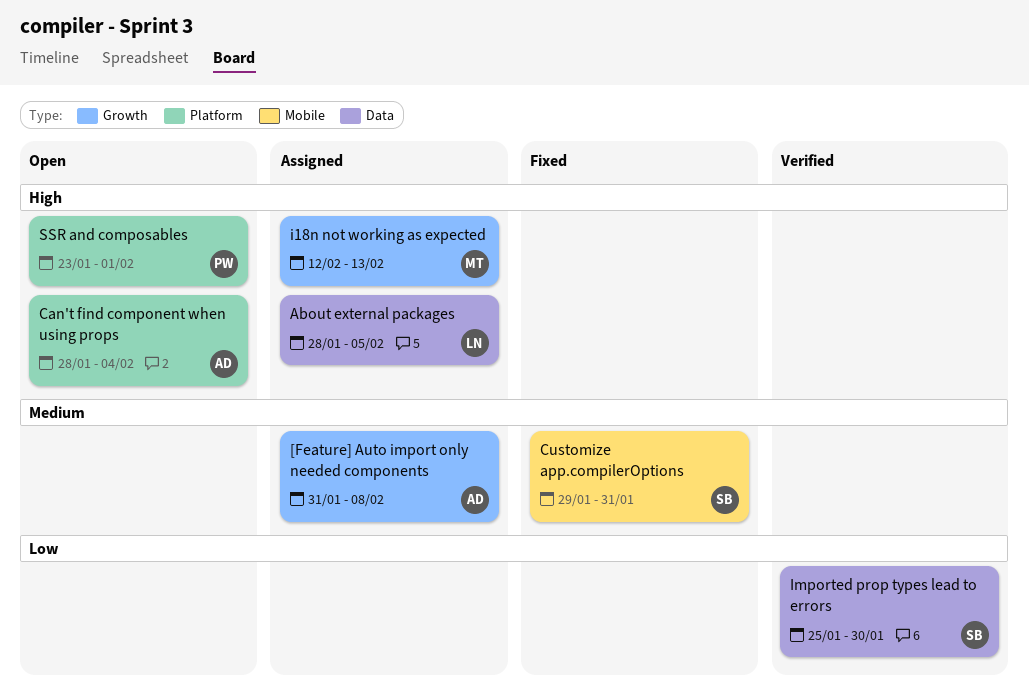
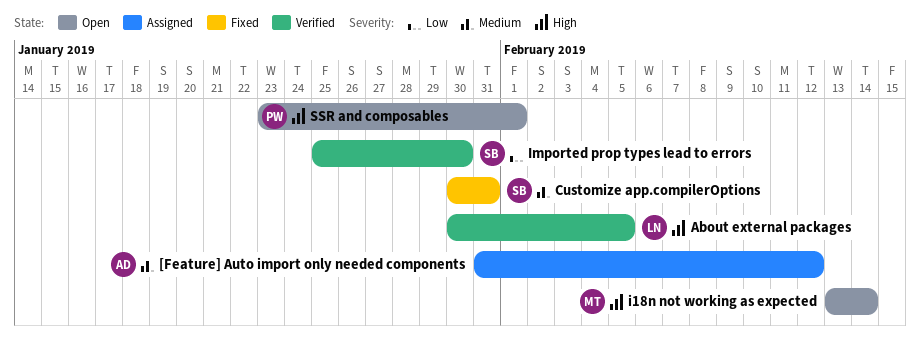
[Feature] Auto import only needed components, due: Feb 8 -> Feb 12
About external packages, status: Assigned -> Verified
About external packages, start: Jan 28 -> Jan 30
Can't find component when using props: present -> none
Customize app.compilerOptions, start: Jan 29 -> Jan 30
i18n not working as expected, status: Assigned -> Open
i18n not working as expected, start: Feb 12 -> Feb 13
i18n not working as expected, due: Feb 13 -> Feb 14

